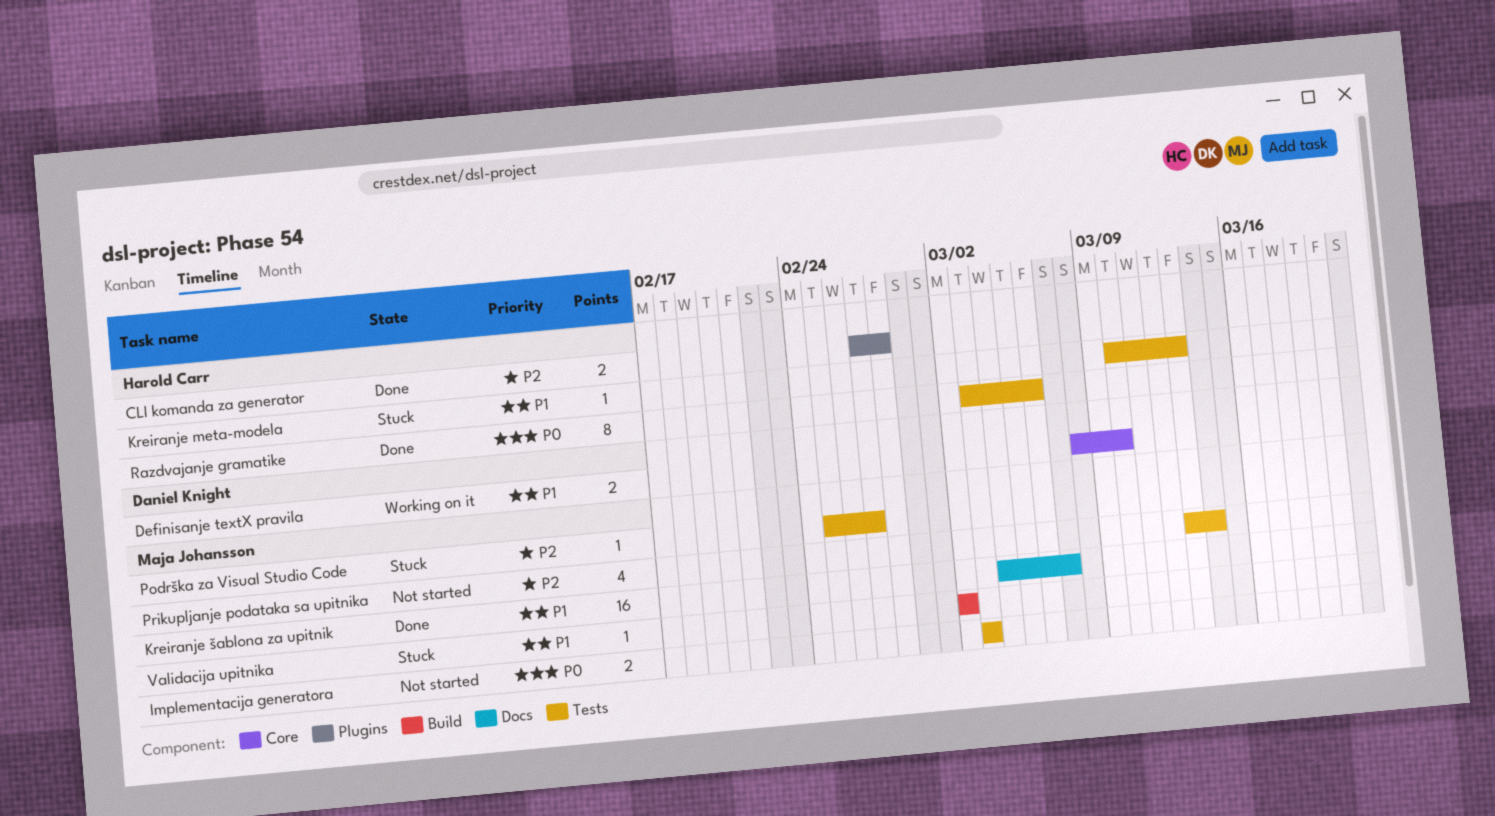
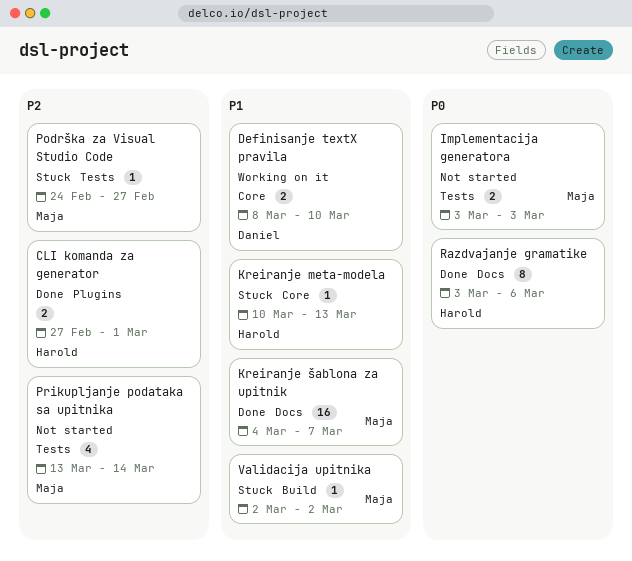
CLI komanda za generator, due: Feb 28 -> Mar 1
Kreiranje meta-modela, label: Tests -> Core
Podrška za Visual Studio Code, start: Feb 25 -> Feb 24
Razdvajanje gramatike, label: Tests -> Docs

